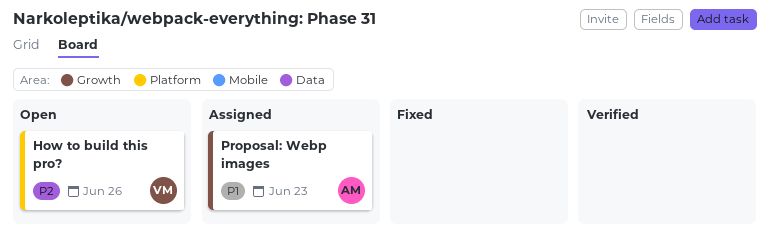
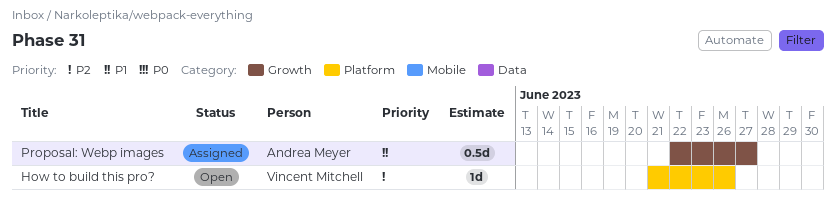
Proposal: Webp images, due: Jun 23 -> Jun 27

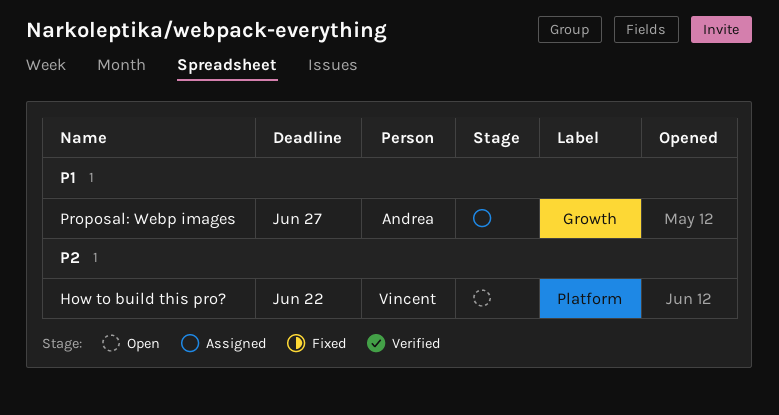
How to build this pro?, due: Jun 26 -> Jun 22

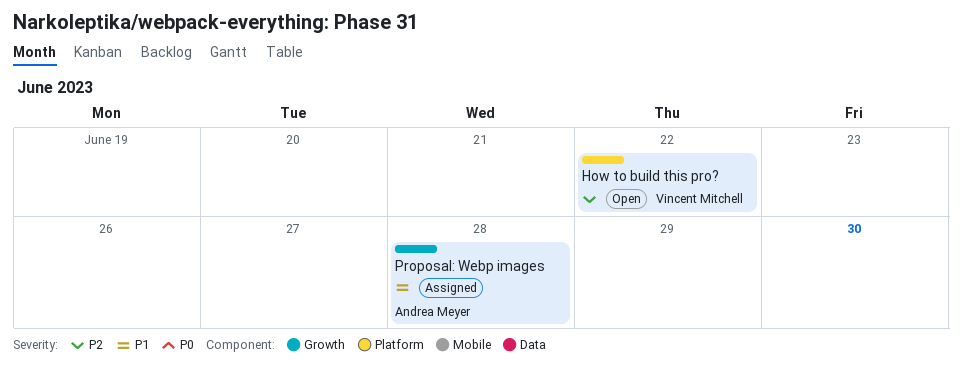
Proposal: Webp images, due: Jun 27 -> Jun 28

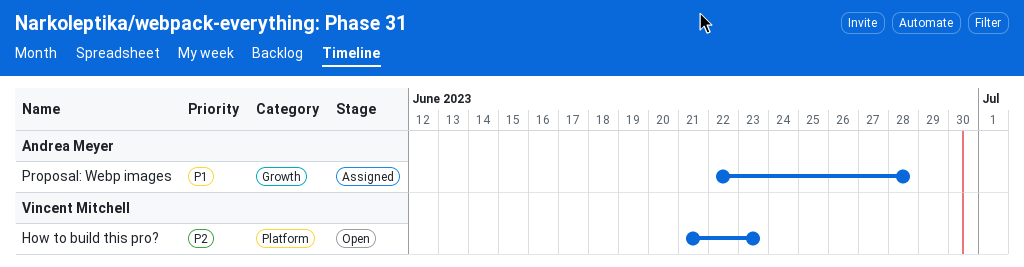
How to build this pro?, due: Jun 22 -> Jun 23

